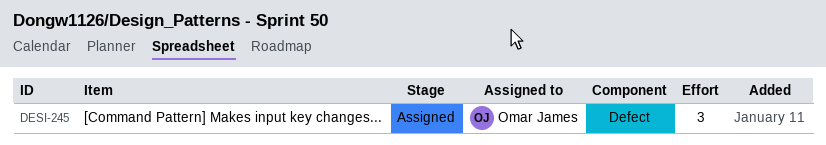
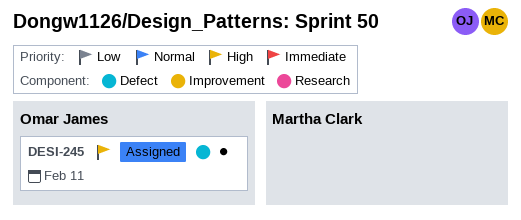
DESI-245, estimate: 3 -> 1

